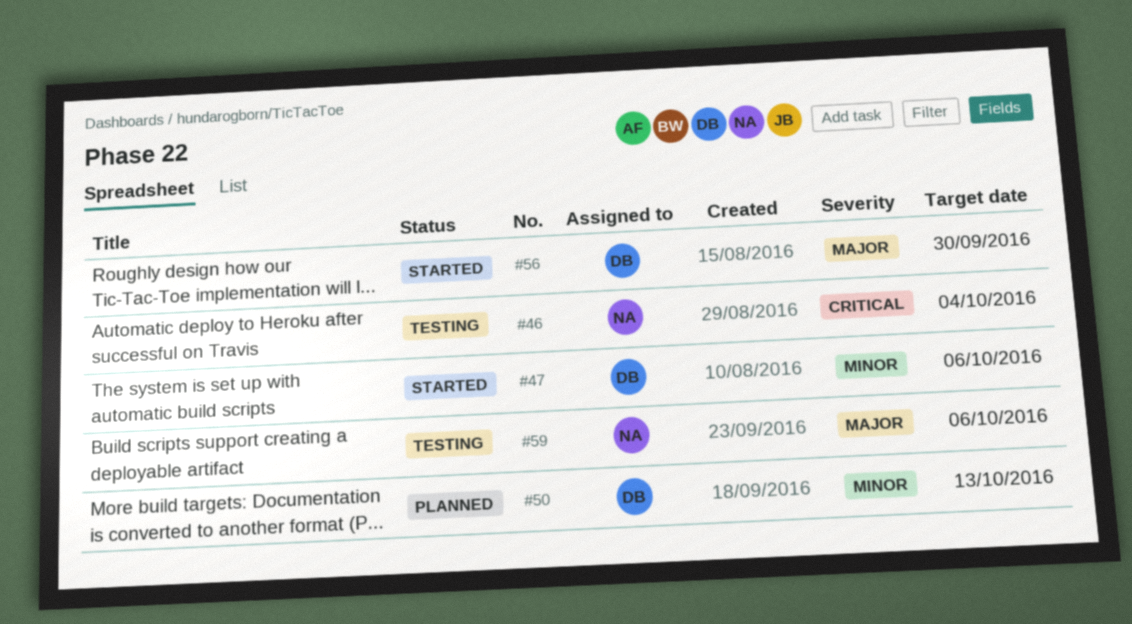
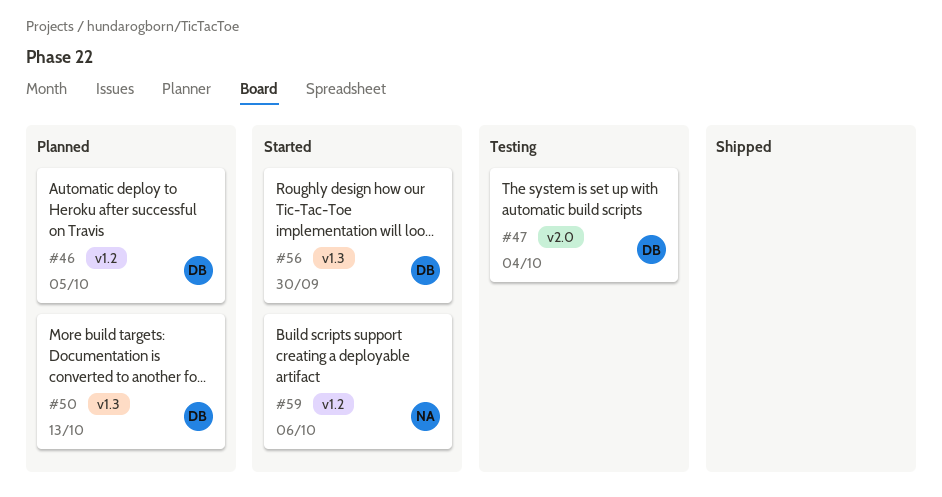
#46, status: Testing -> Planned
#46, owner: NA -> DB
#46, due: Oct 4 -> Oct 5
#47, status: Started -> Testing
#47, due: Oct 6 -> Oct 4
#59, status: Testing -> Started

